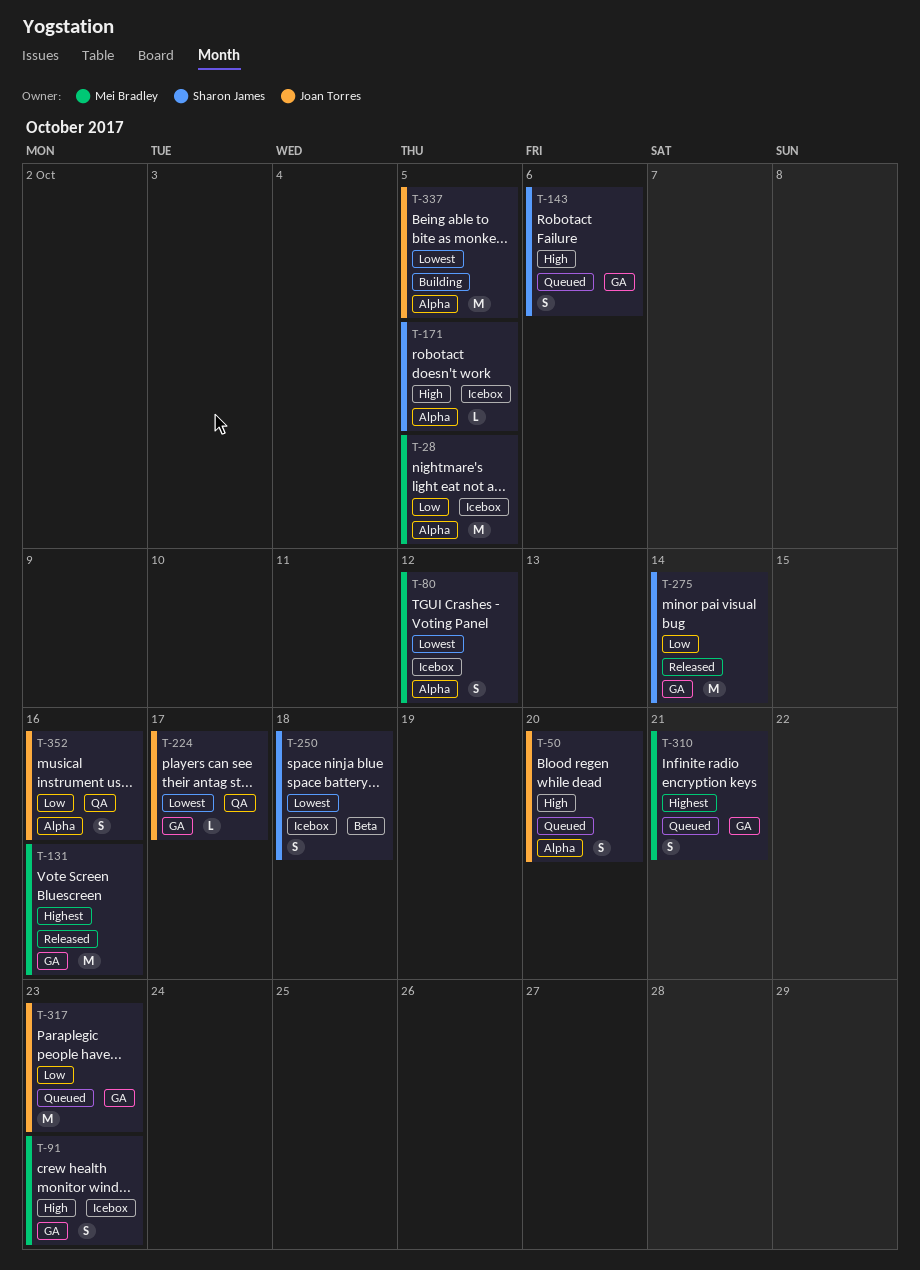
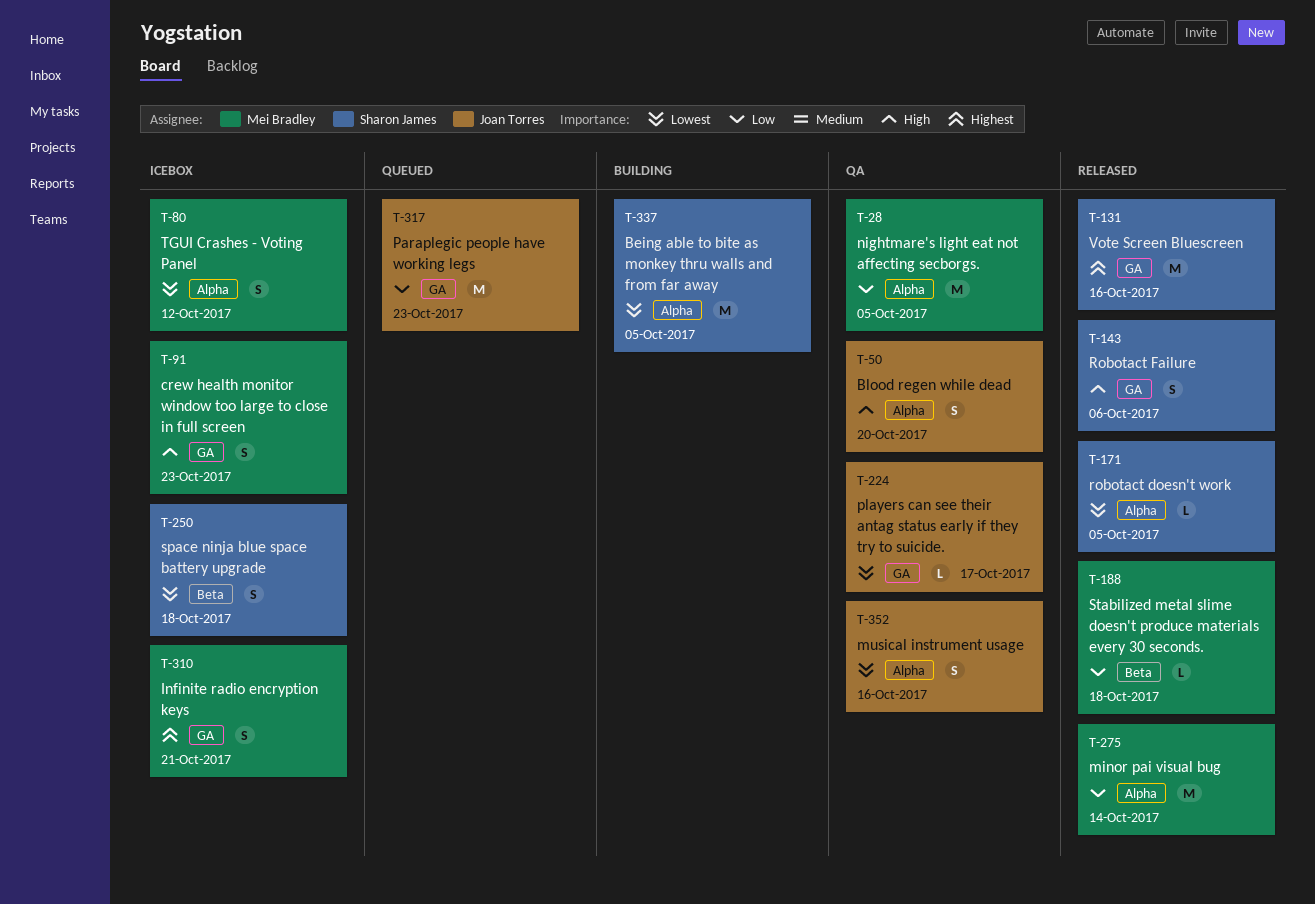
T-28, status: Icebox -> QA
T-50, status: Queued -> QA
T-131, owner: Mei Bradley -> Sharon James
T-143, status: Queued -> Released
T-171, status: Icebox -> Released
T-171, priority: High -> Lowest
T-188: none -> present
T-275, owner: Sharon James -> Mei Bradley
T-275, label: GA -> Alpha
T-310, status: Queued -> Icebox
T-337, owner: Joan Torres -> Sharon James
T-352, priority: Low -> Lowest

